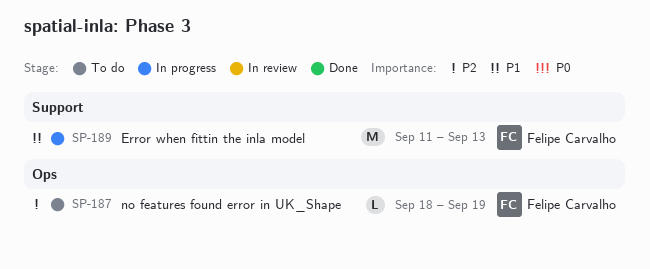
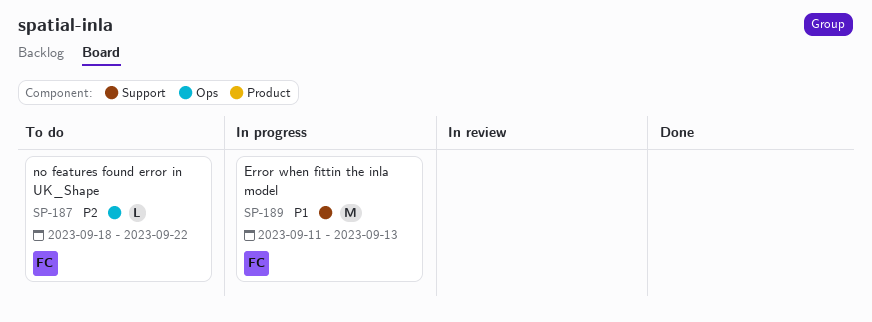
SP-187, due: Sep 19 -> Sep 22

